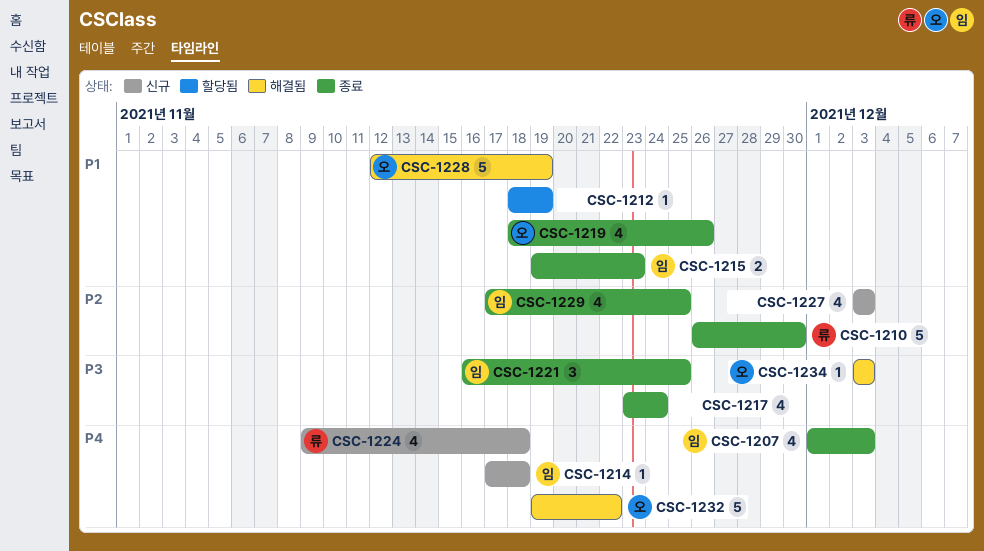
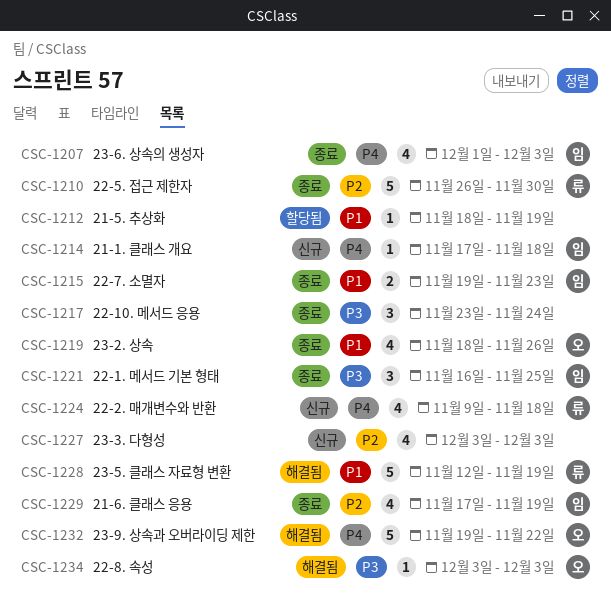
CSC-1217, estimate: 4 -> 3
CSC-1228, owner: 오 -> 류
CSC-1229, due: Nov 25 -> Nov 19

